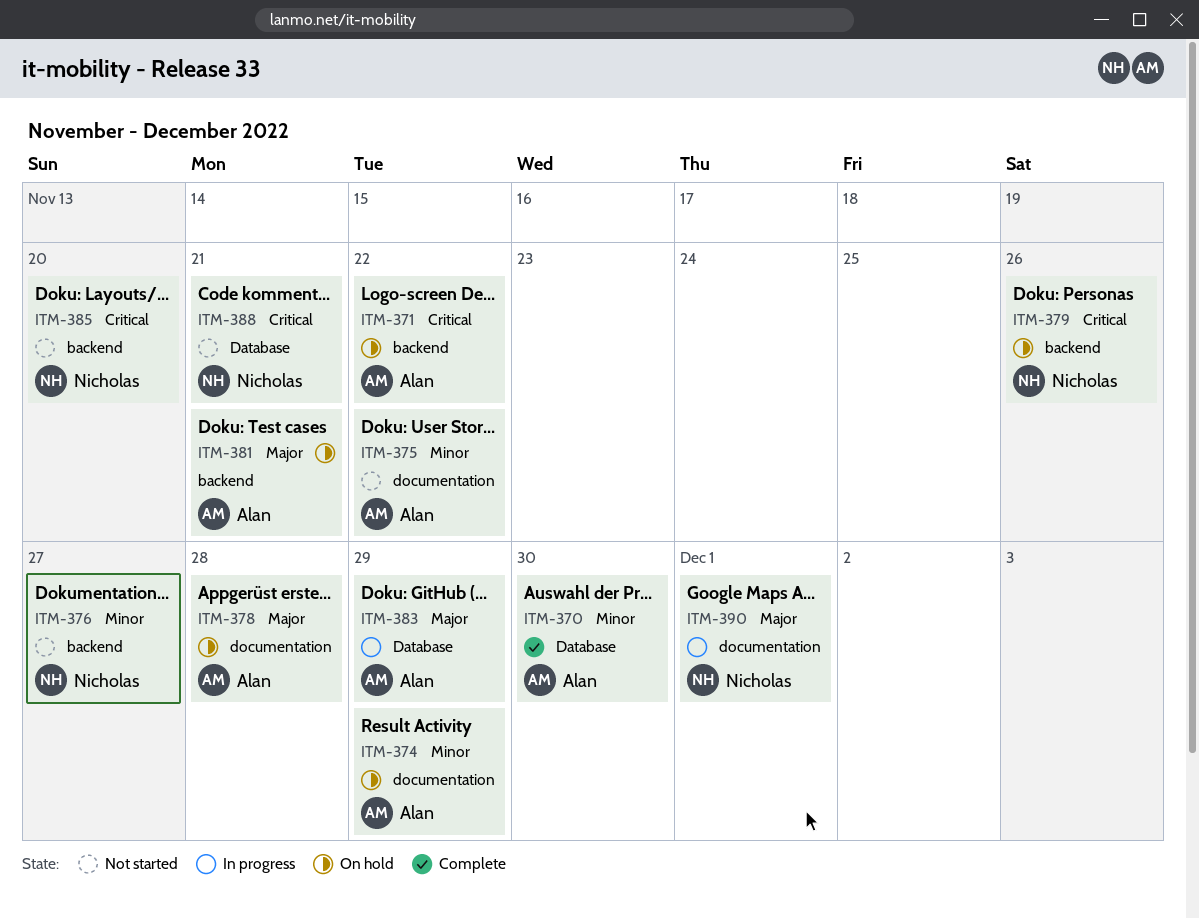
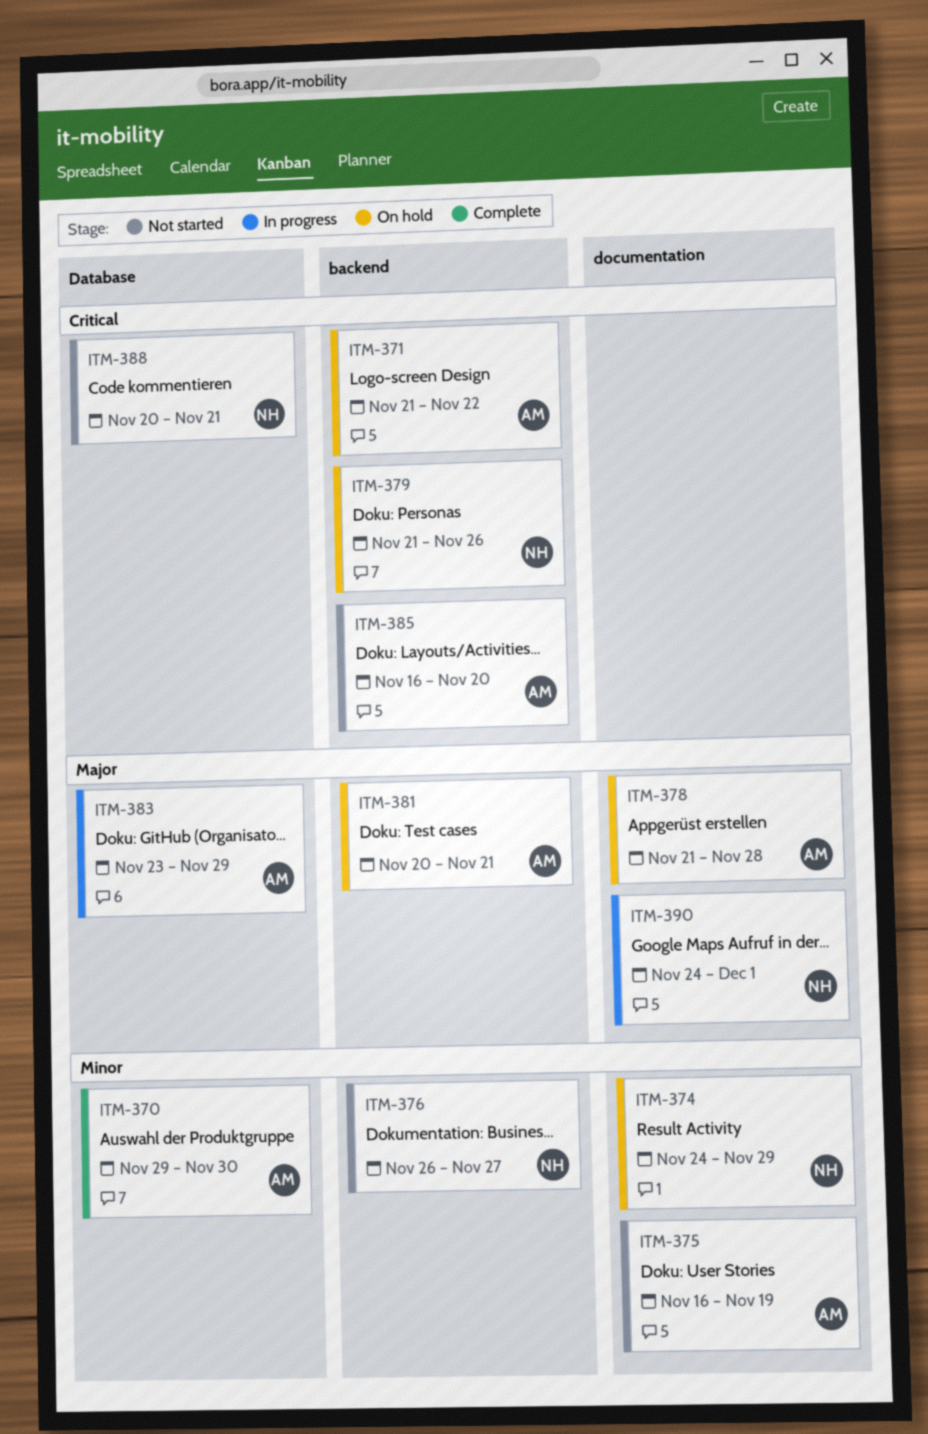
ITM-374, owner: Alan -> Nicholas
ITM-375, due: Nov 22 -> Nov 19
ITM-385, owner: Nicholas -> Alan

